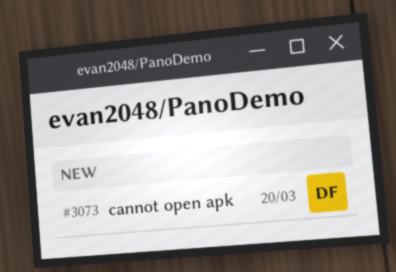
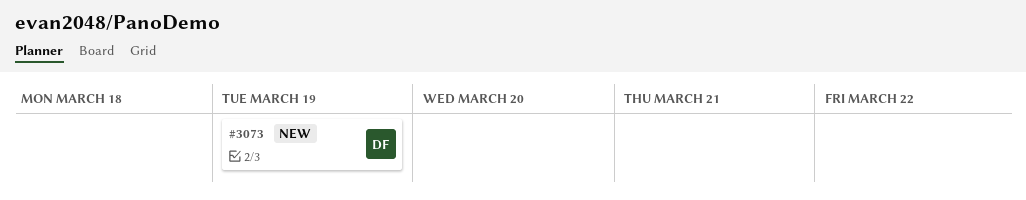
#3073, due: Mar 20 -> Mar 19

